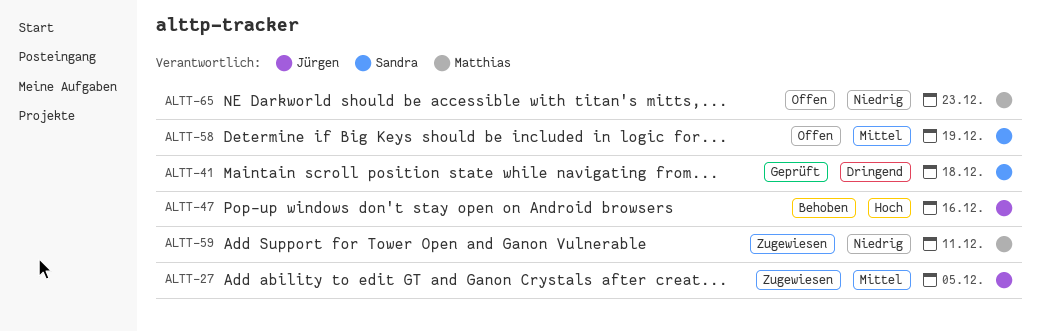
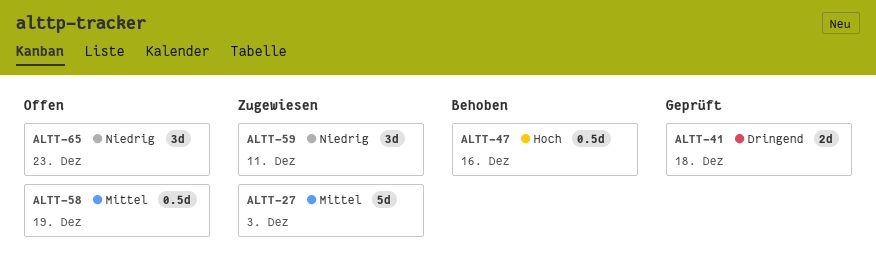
ALTT-27, due: Dec 5 -> Dec 3

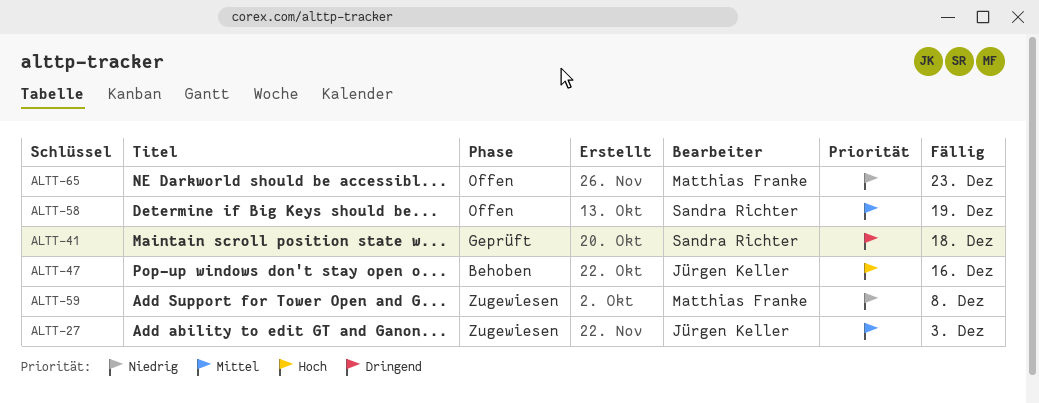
ALTT-59, due: Dec 11 -> Dec 8

